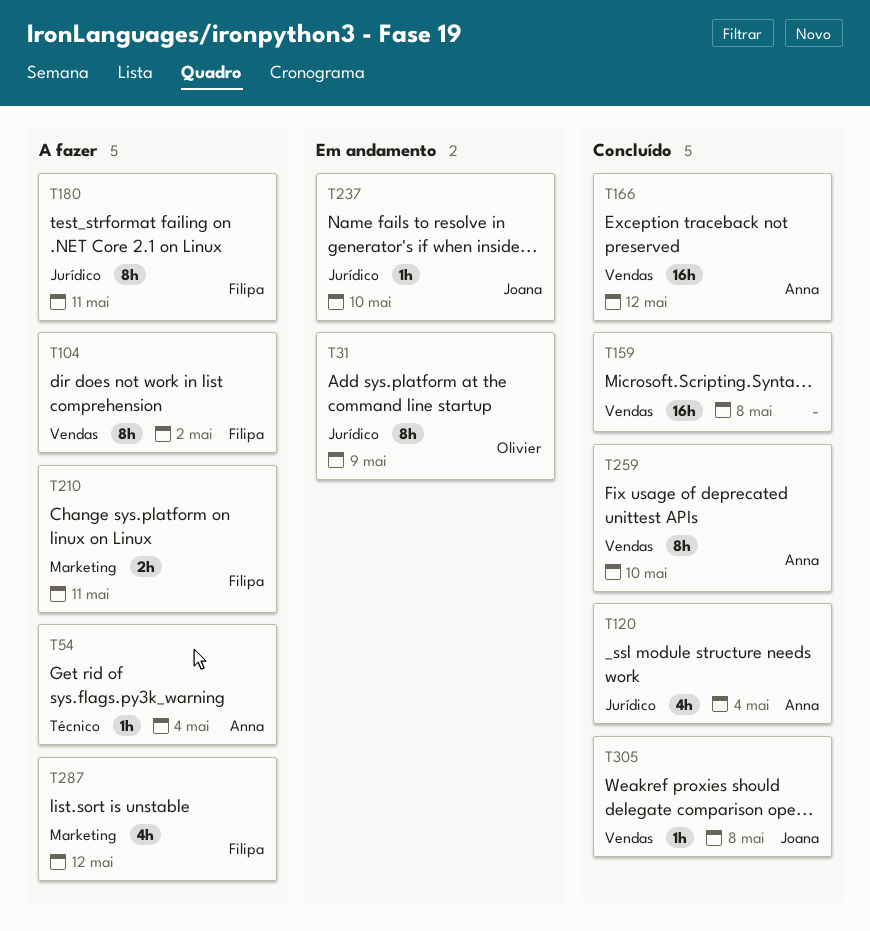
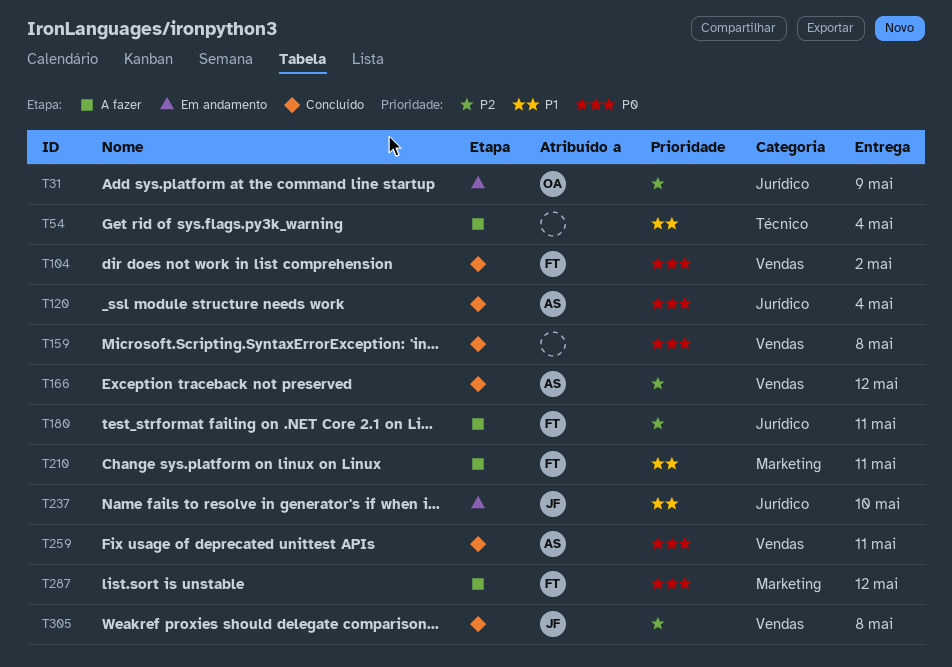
T54, owner: Anna -> none
T104, status: A fazer -> Concluído
T259, due: May 10 -> May 11

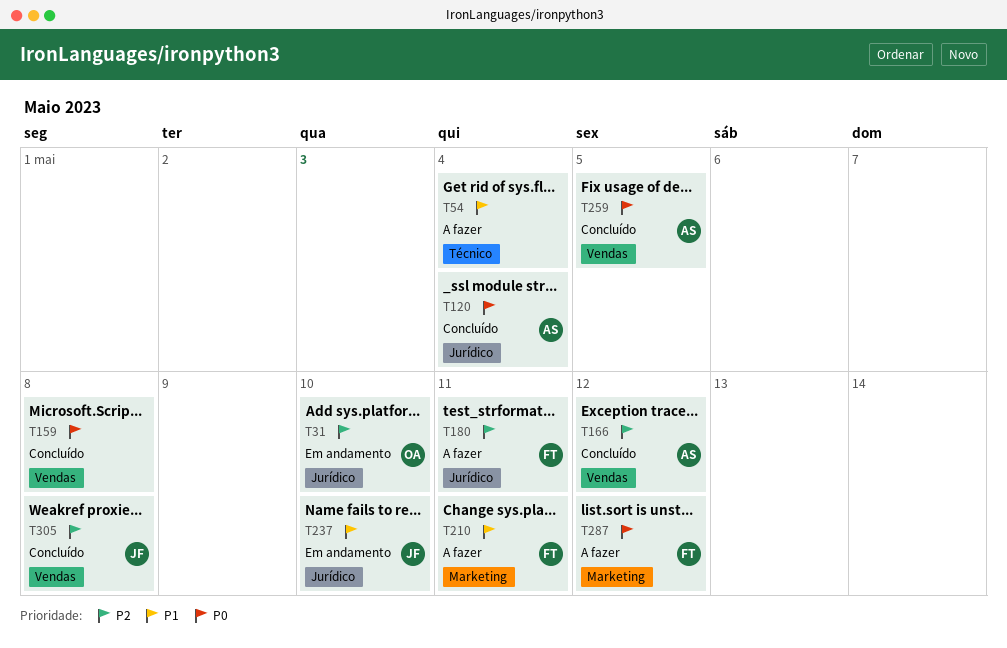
T31, due: May 9 -> May 10
T104: present -> none
T259, due: May 11 -> May 5

